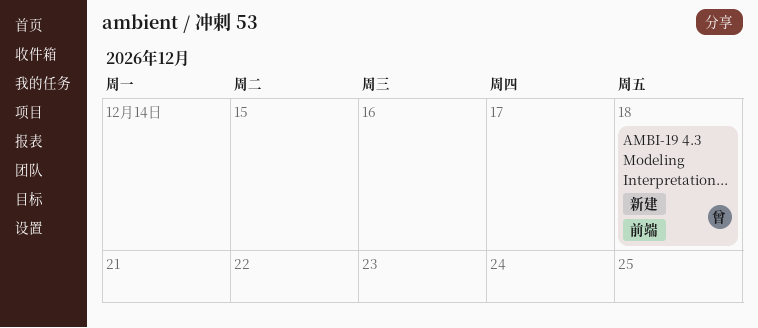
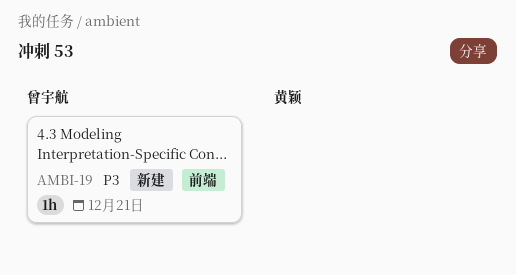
AMBI-19, due: Dec 18 -> Dec 21

